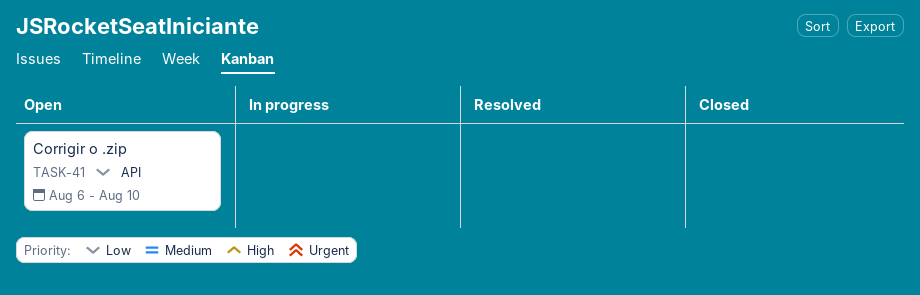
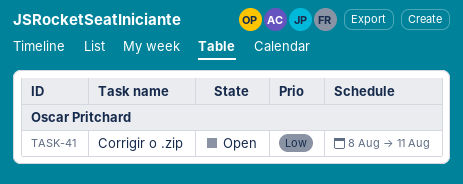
TASK-41, start: Aug 6 -> Aug 8
TASK-41, due: Aug 10 -> Aug 11

